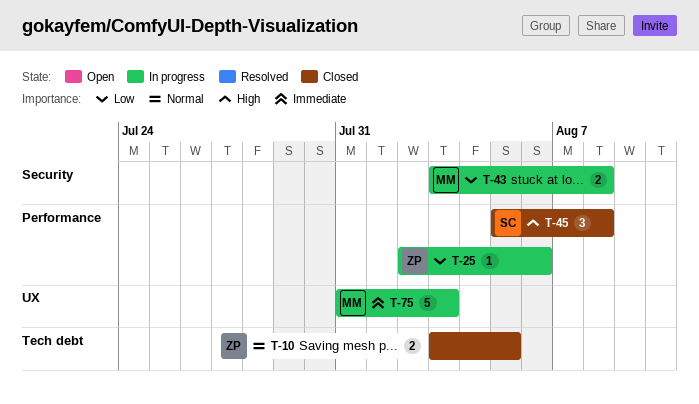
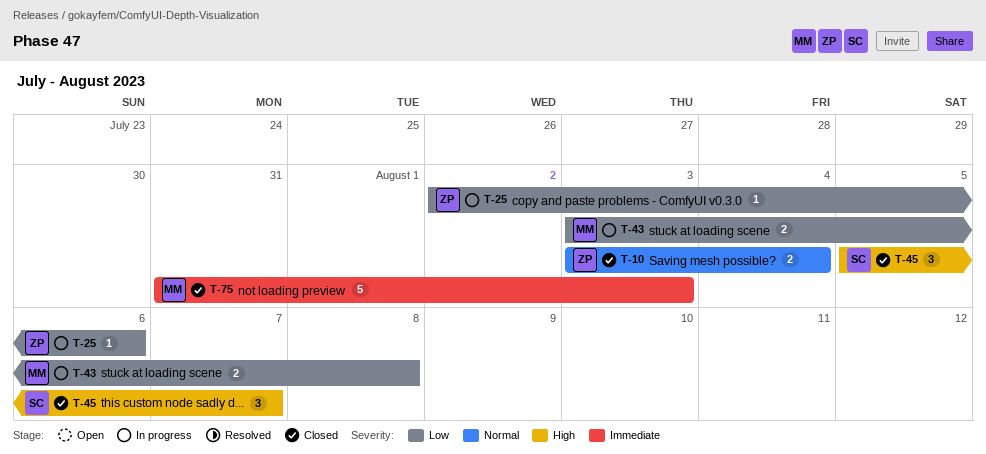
T-10, due: Aug 5 -> Aug 4
T-45, due: Aug 8 -> Aug 7
T-75, status: In progress -> Closed

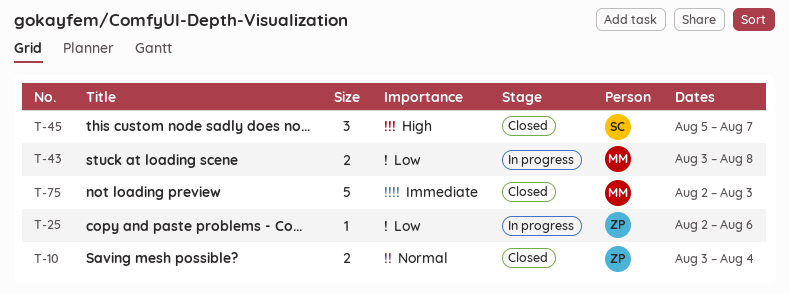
T-75, start: Jul 31 -> Aug 2

